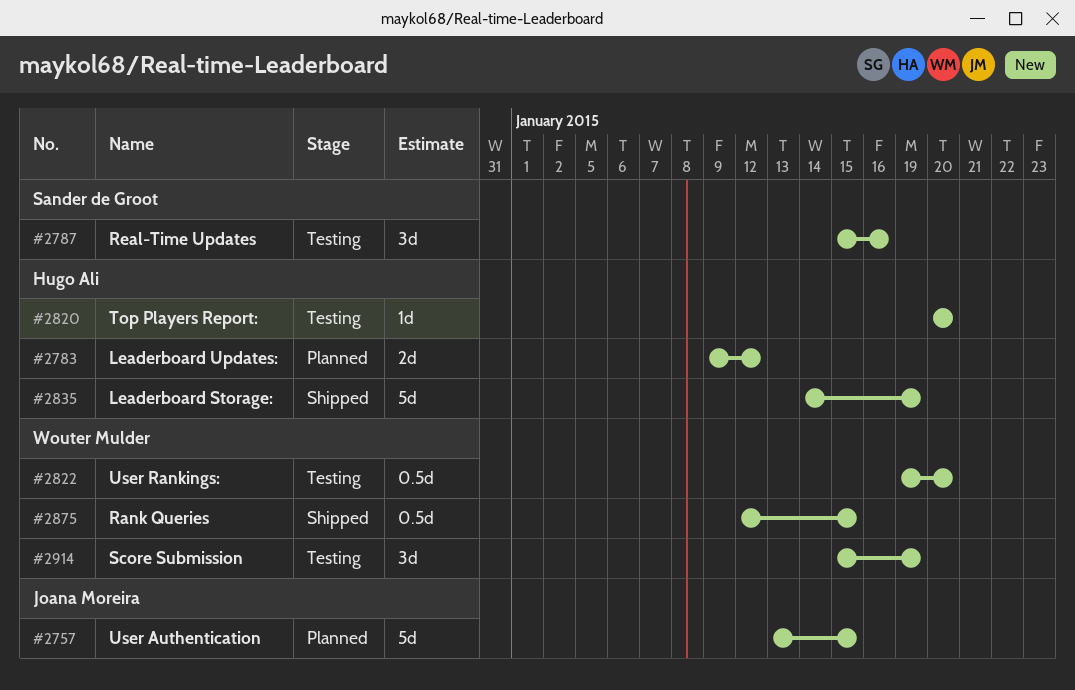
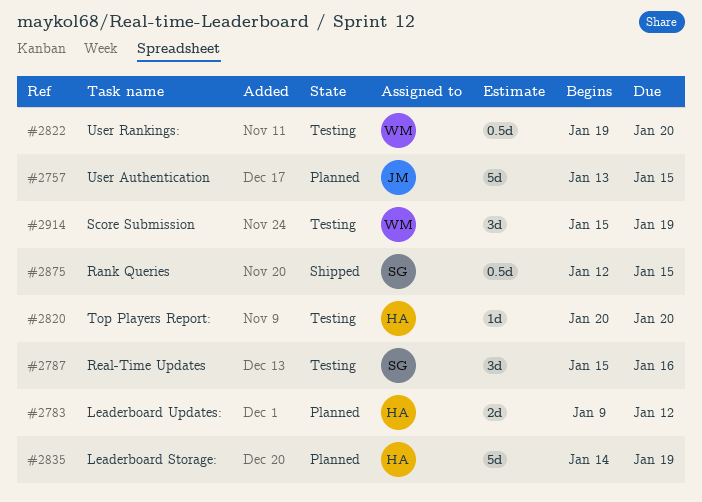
#2835, status: Shipped -> Planned
#2875, owner: Wouter Mulder -> Sander de Groot

